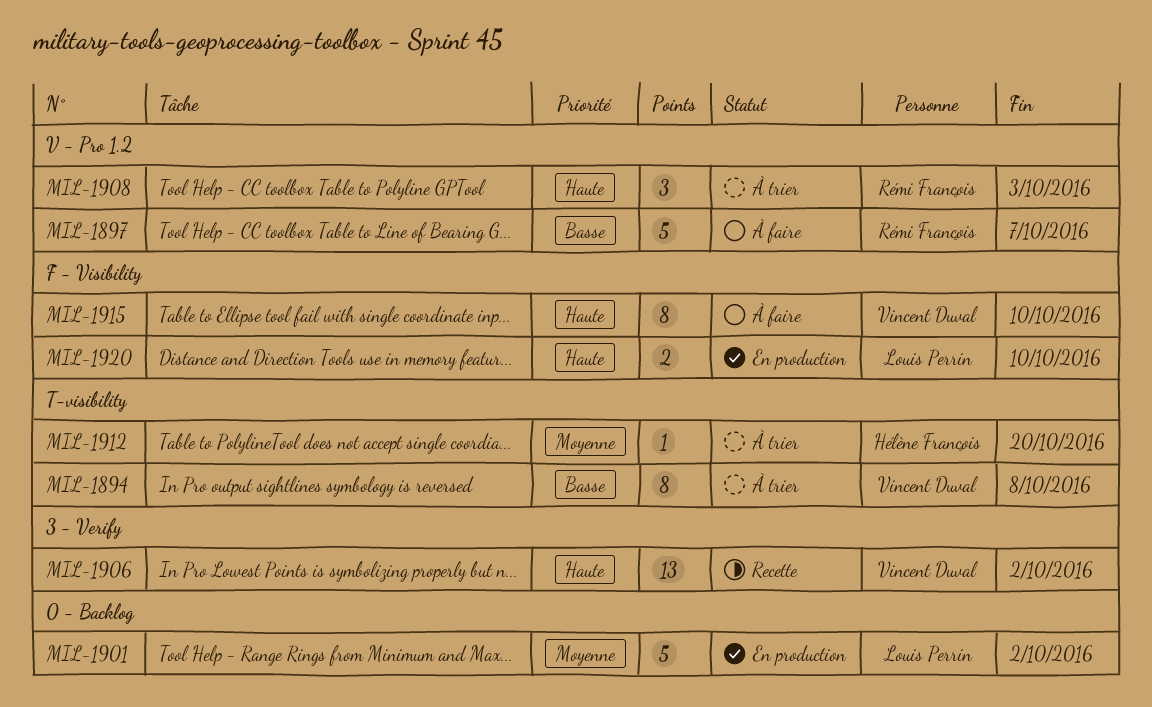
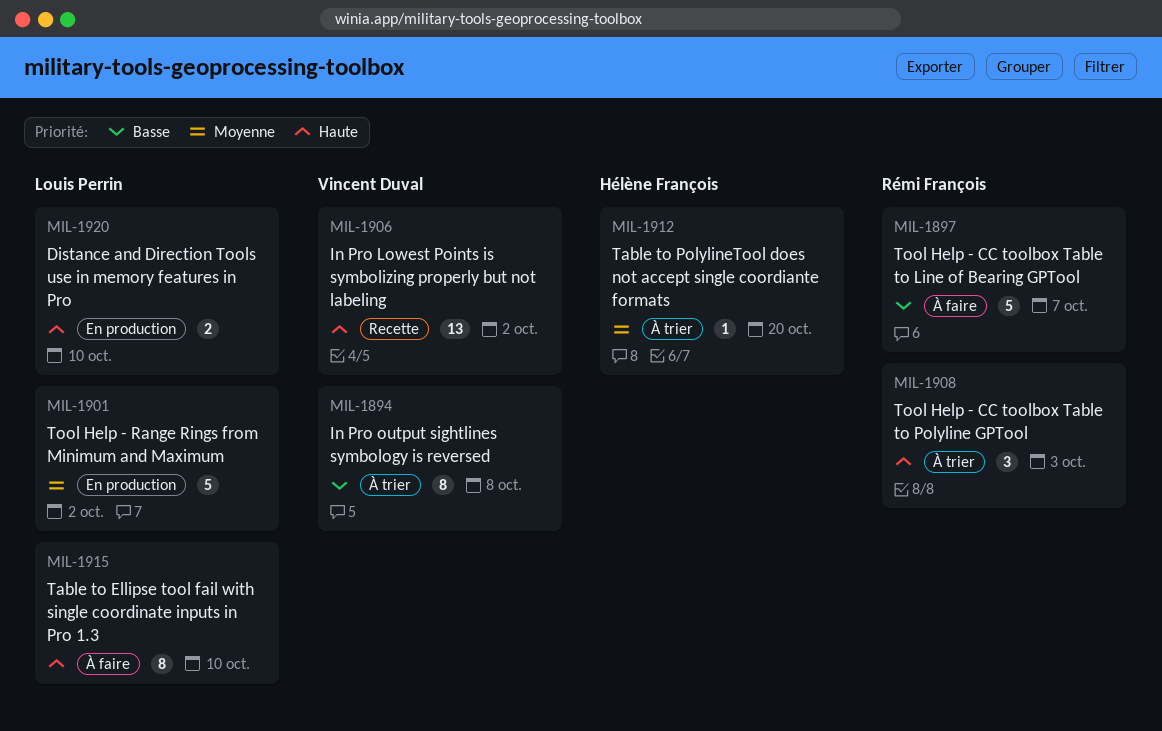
MIL-1915, owner: Vincent Duval -> Louis Perrin

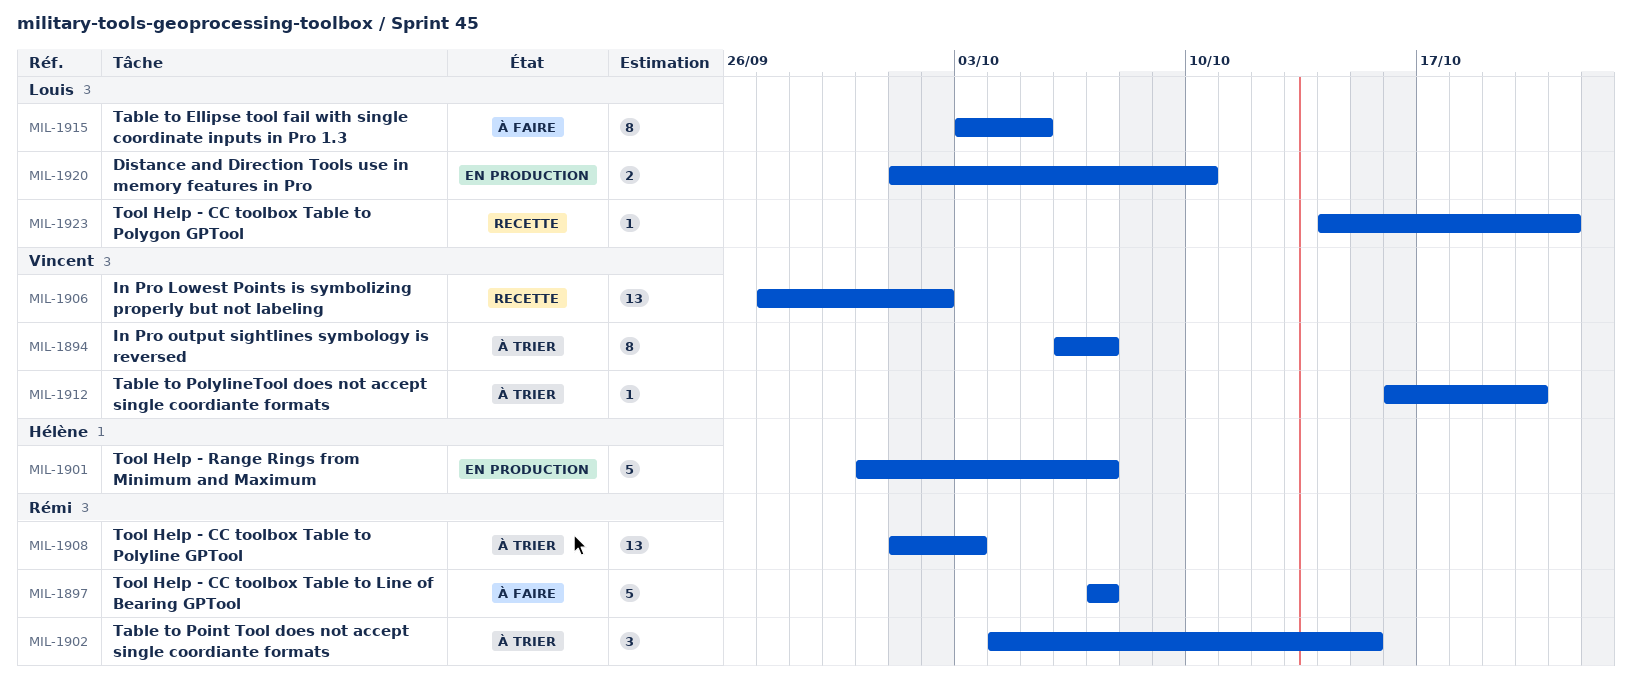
MIL-1894, due: Oct 8 -> Oct 7
MIL-1901, owner: Louis Perrin -> Hélène François
MIL-1901, due: Oct 2 -> Oct 7
MIL-1902: none -> present
MIL-1908, estimate: 3 -> 13
MIL-1912, owner: Hélène François -> Vincent Duval
MIL-1915, due: Oct 10 -> Oct 5
MIL-1923: none -> present

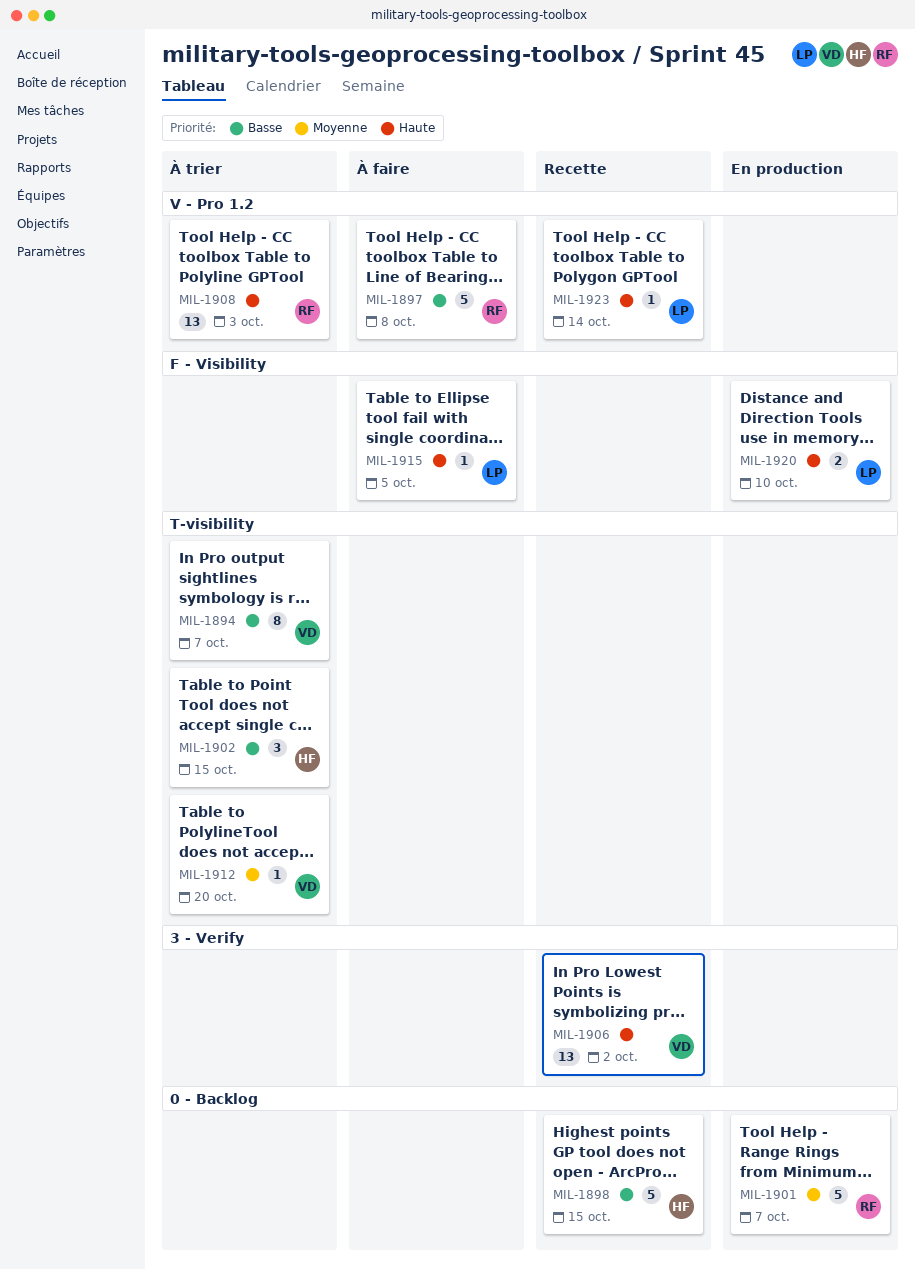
MIL-1897, due: Oct 7 -> Oct 8
MIL-1898: none -> present
MIL-1901, owner: Hélène -> Rémi
MIL-1902, owner: Rémi -> Hélène
MIL-1915, estimate: 8 -> 1
MIL-1923, due: Oct 21 -> Oct 14

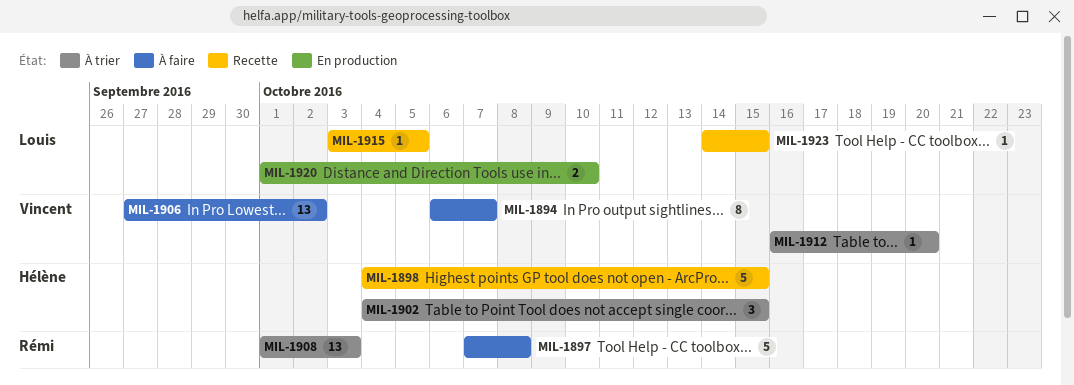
MIL-1894, status: À trier -> À faire
MIL-1901: present -> none
MIL-1906, status: Recette -> À faire
MIL-1915, status: À faire -> Recette
MIL-1923, due: Oct 14 -> Oct 15

